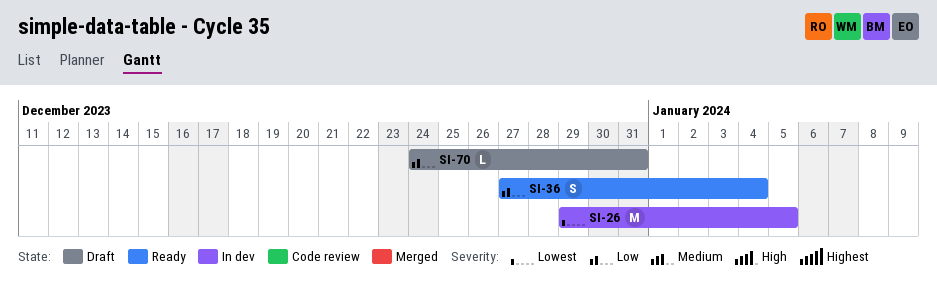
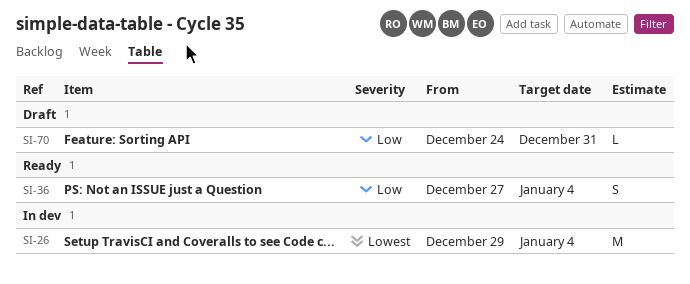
SI-26, due: Jan 5 -> Jan 4

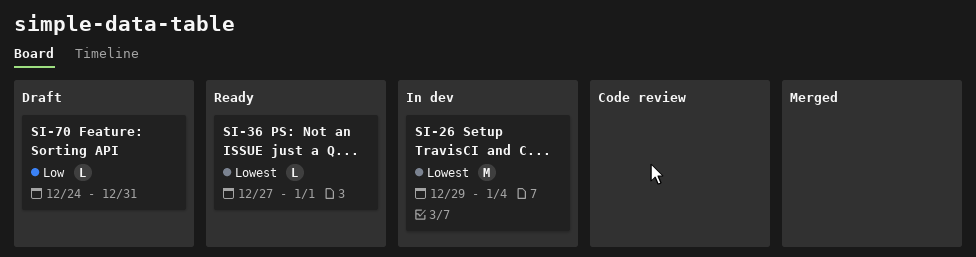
SI-36, priority: Low -> Lowest
SI-36, estimate: S -> L
SI-36, due: Jan 4 -> Jan 1

